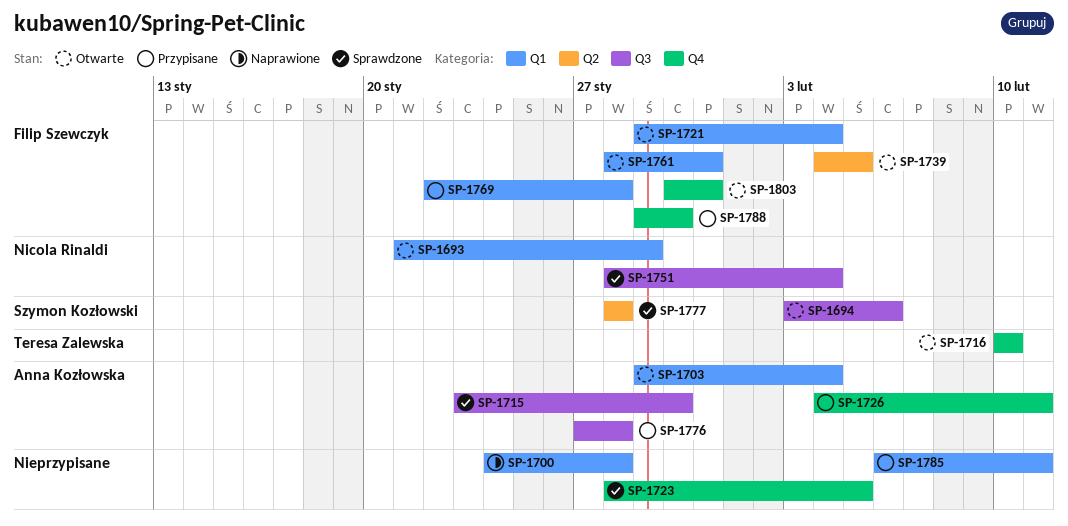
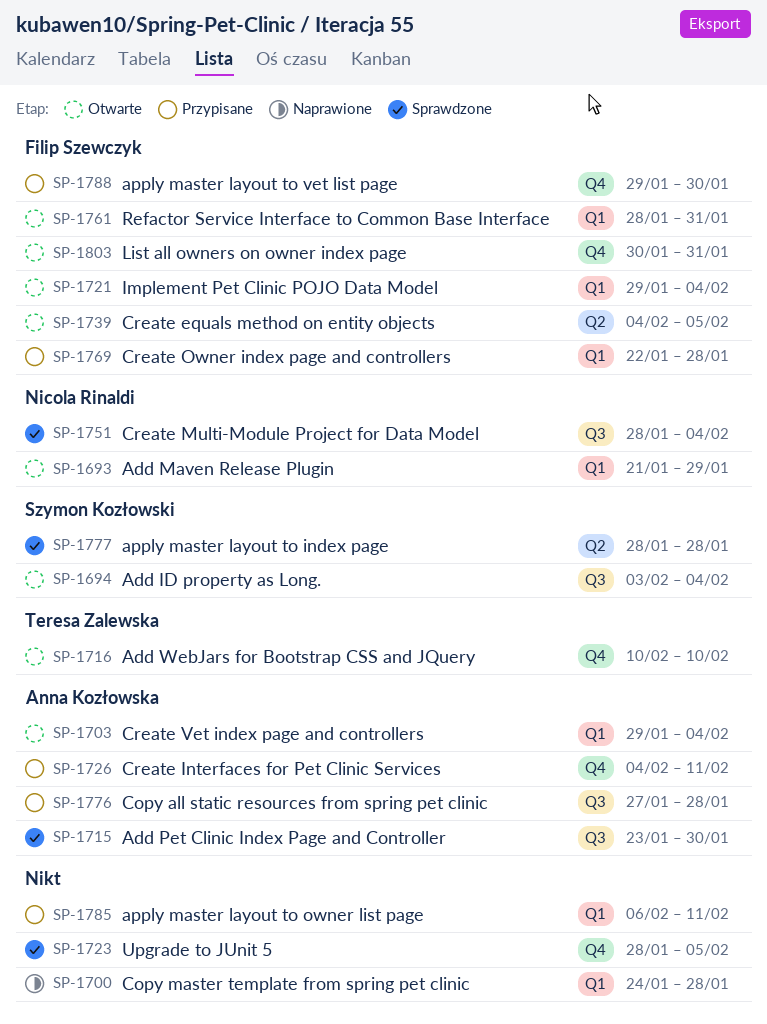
SP-1694, due: Feb 6 -> Feb 4

